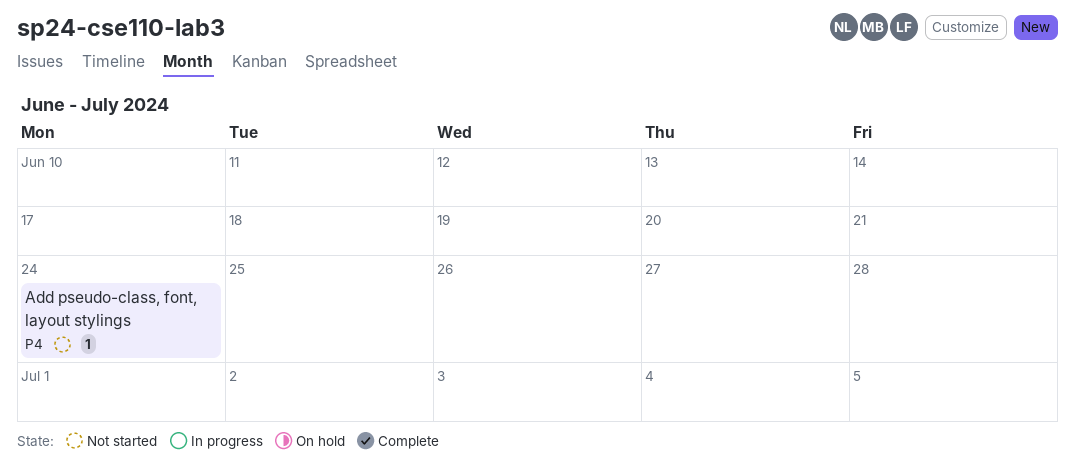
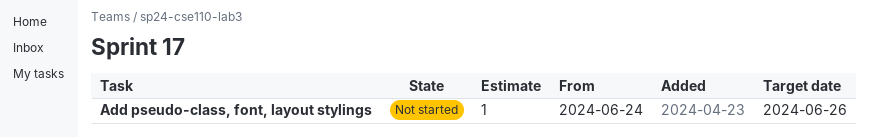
Add pseudo-class, font, layout stylings, due: Jun 24 -> Jun 26

